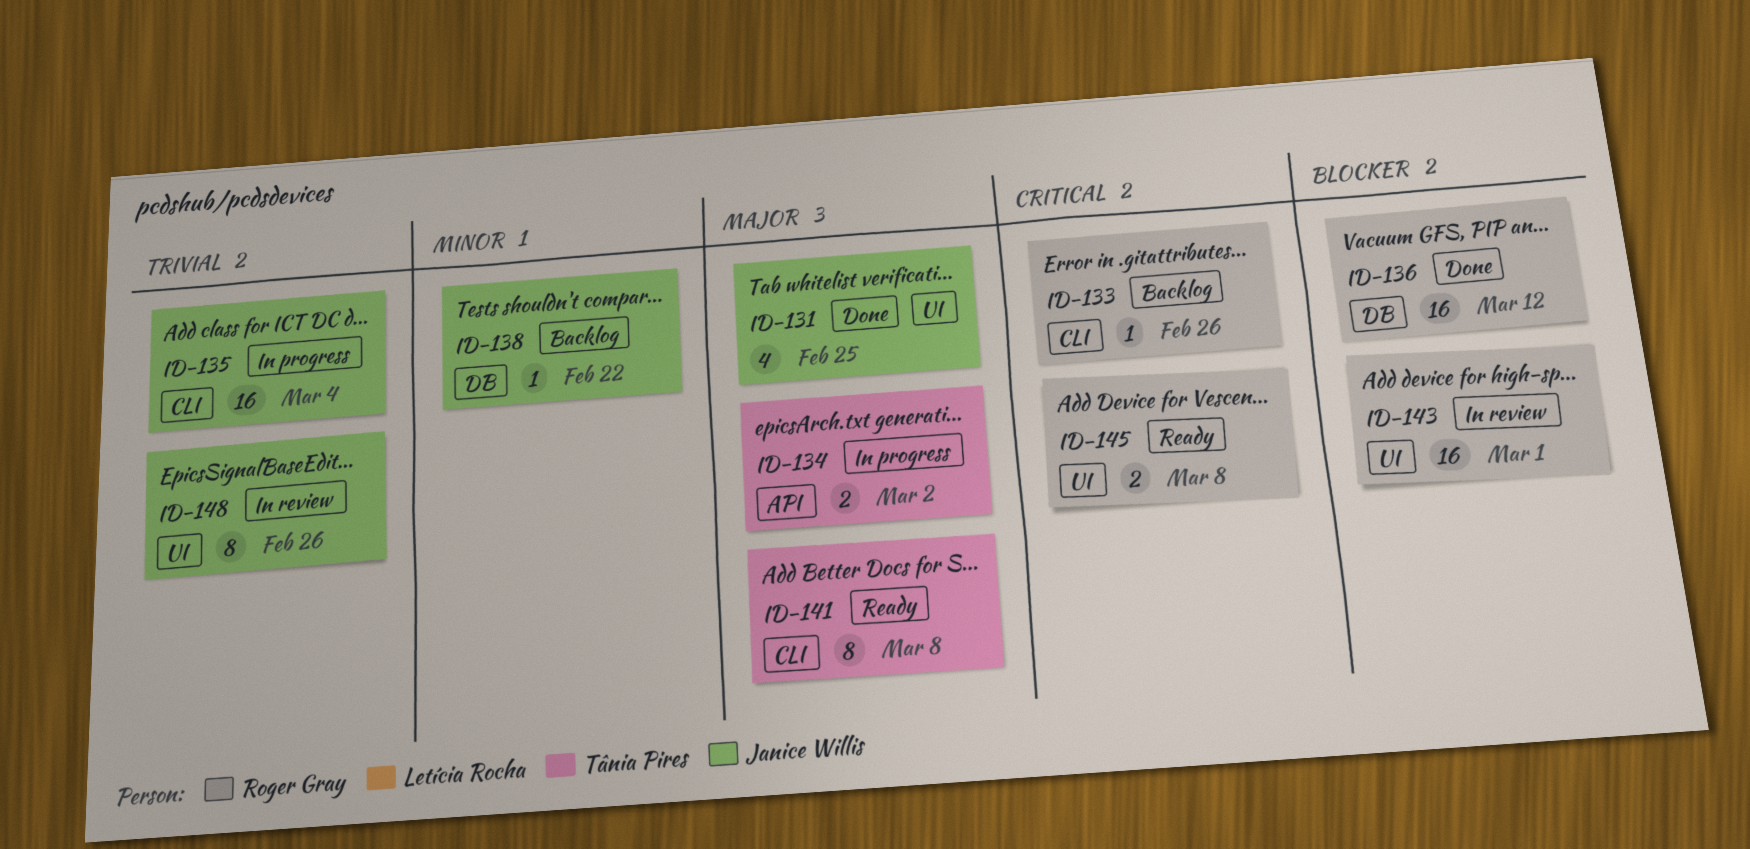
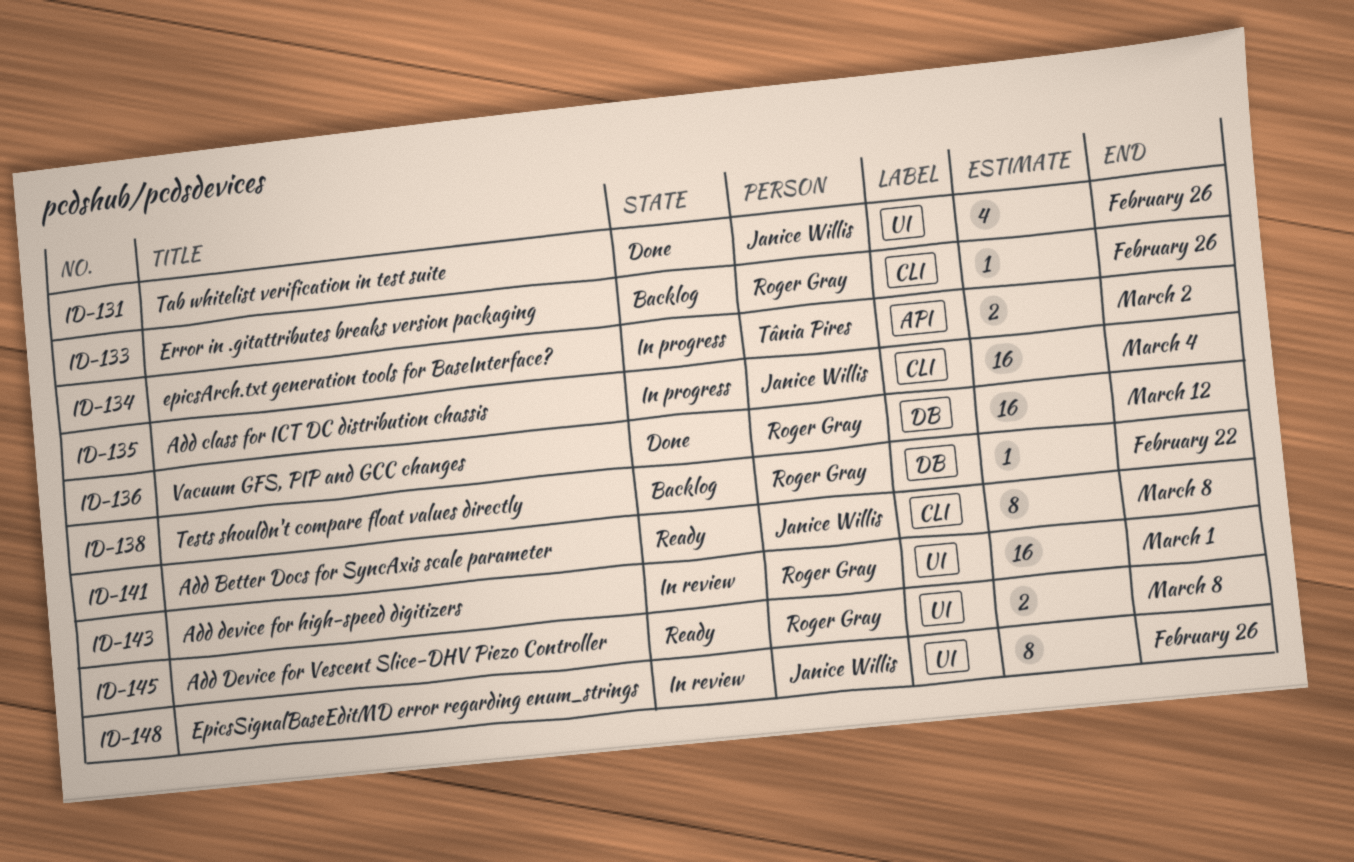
ID-131, due: Feb 25 -> Feb 26
ID-138, owner: Janice Willis -> Roger Gray
ID-141, owner: Tânia Pires -> Janice Willis

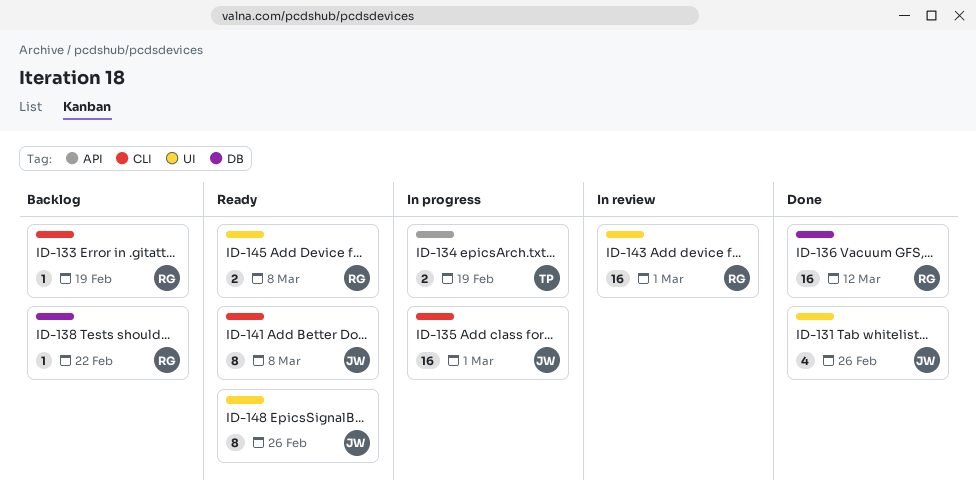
ID-133, due: Feb 26 -> Feb 19
ID-134, due: Mar 2 -> Feb 19
ID-135, due: Mar 4 -> Mar 1
ID-148, status: In review -> Ready

